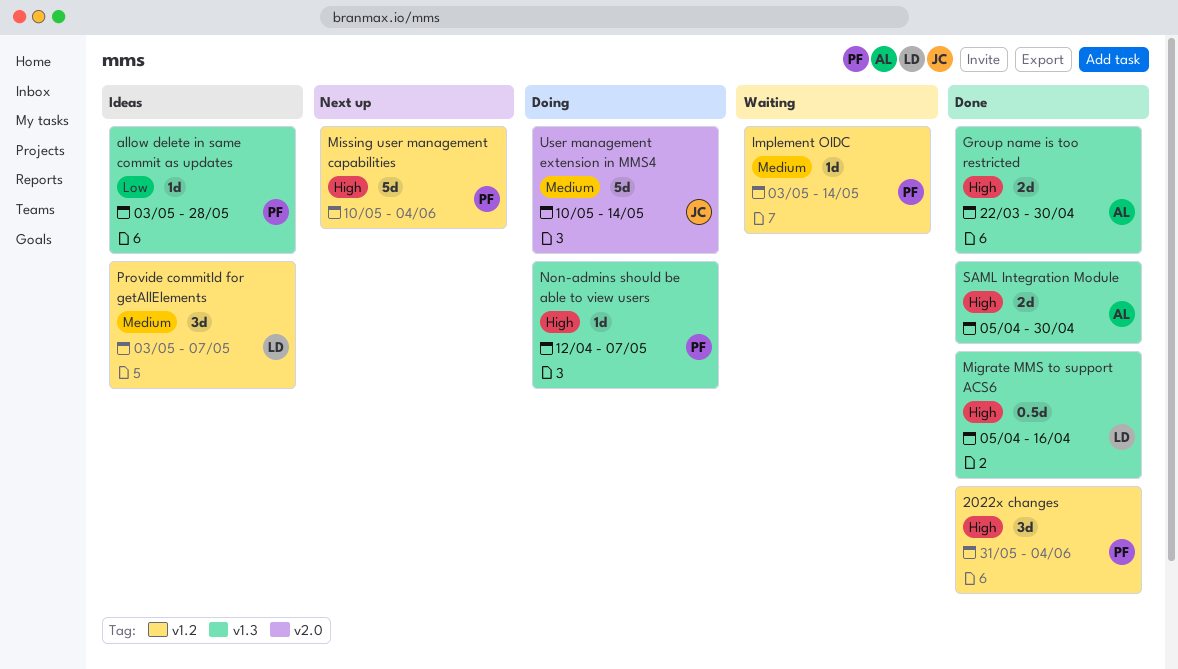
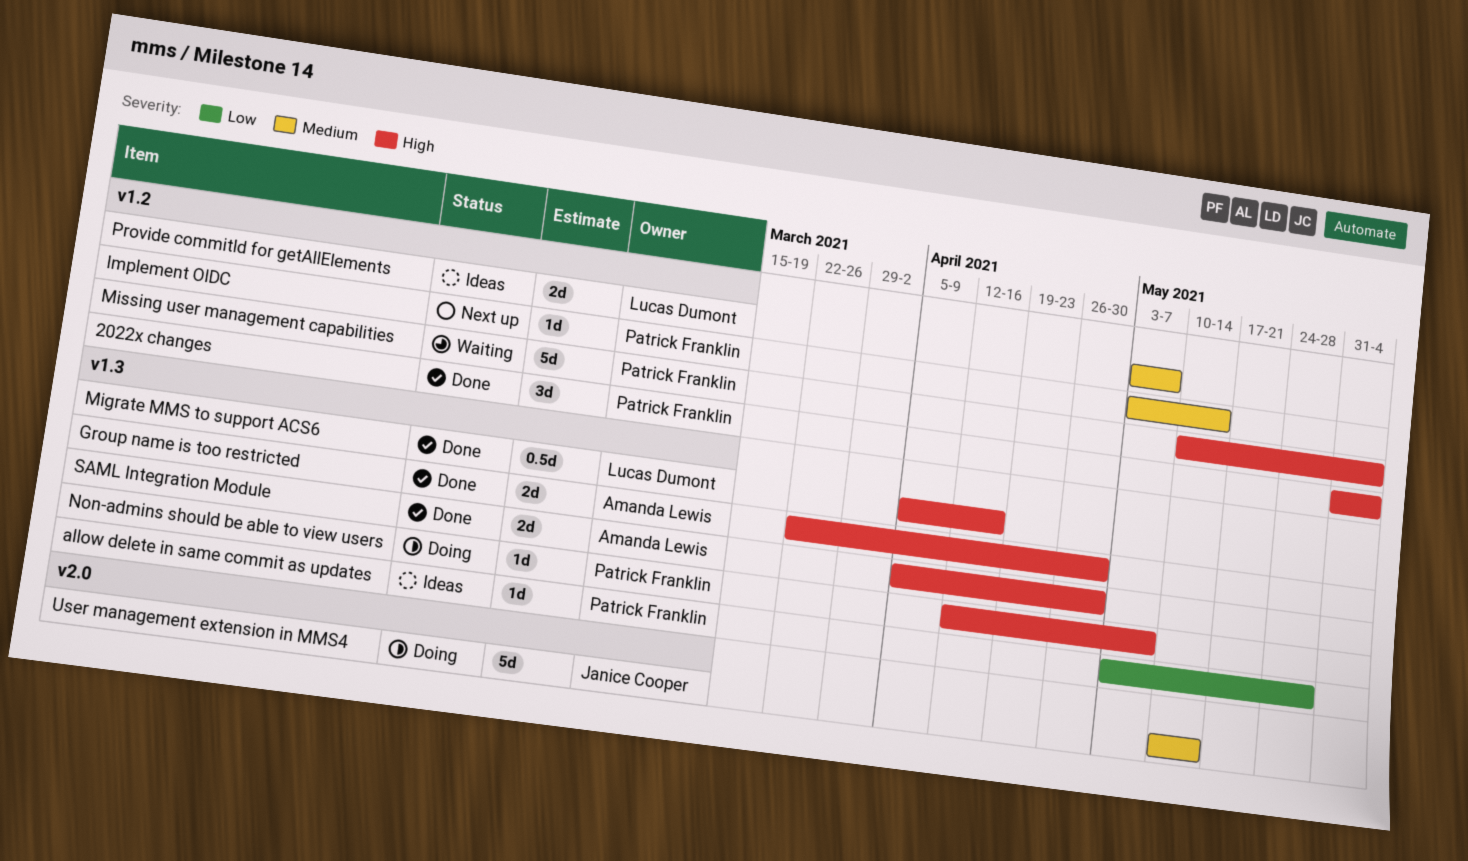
Implement OIDC, status: Waiting -> Next up
Missing user management capabilities, status: Next up -> Waiting
Provide commitId for getAllElements, estimate: 3d -> 2d

